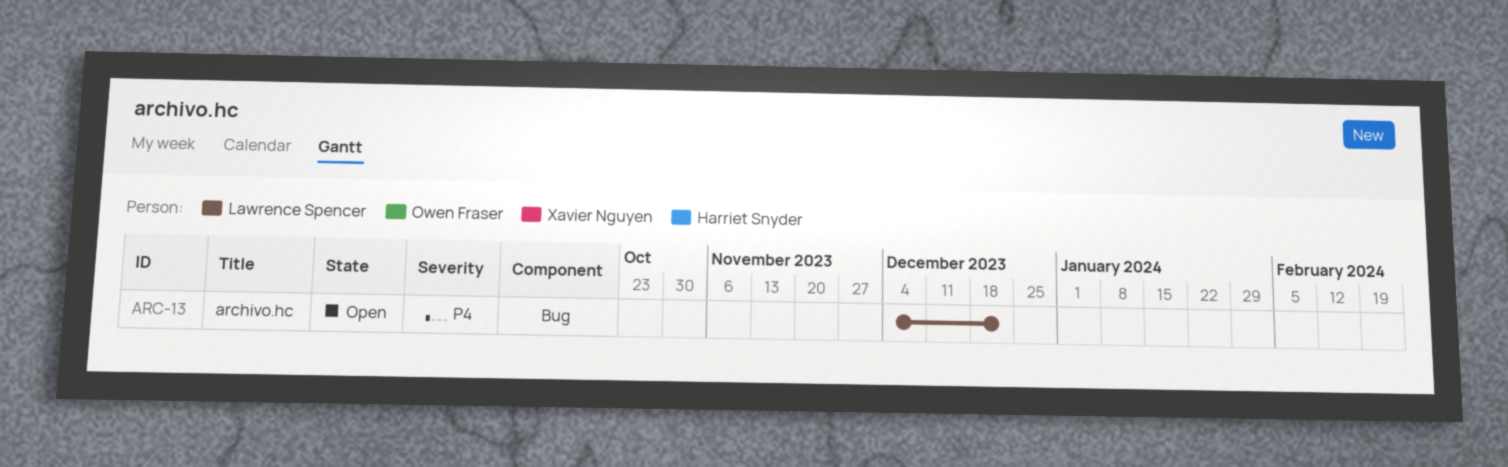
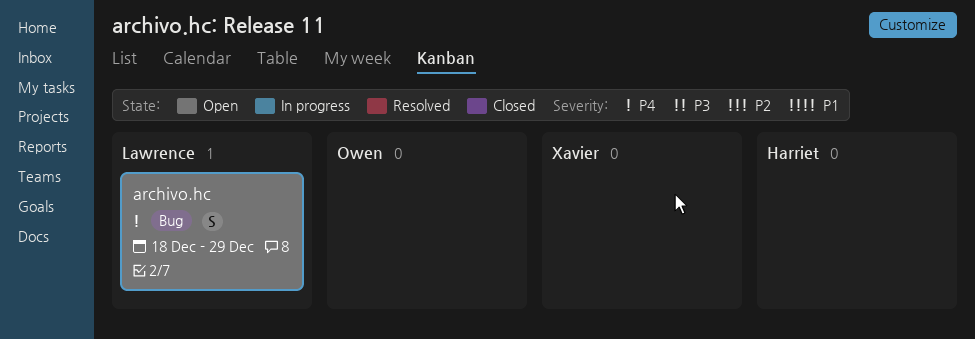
archivo.hc, start: Dec 4 -> Dec 18
archivo.hc, due: Dec 22 -> Dec 29

